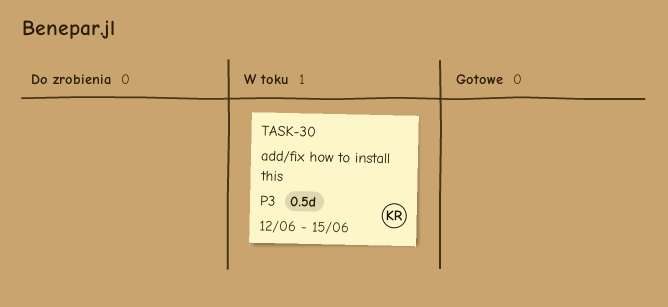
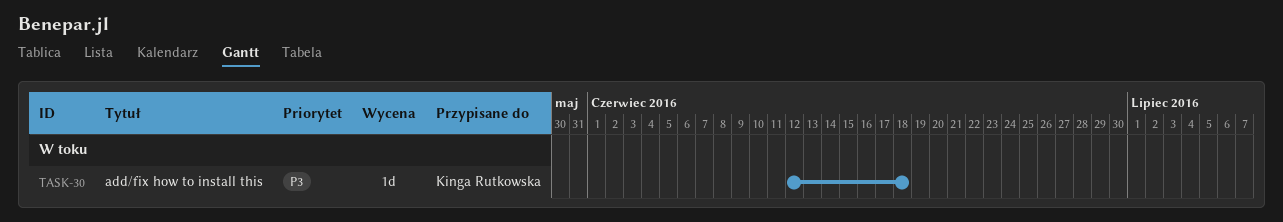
TASK-30, estimate: 0.5d -> 1d
TASK-30, due: Jun 15 -> Jun 18

